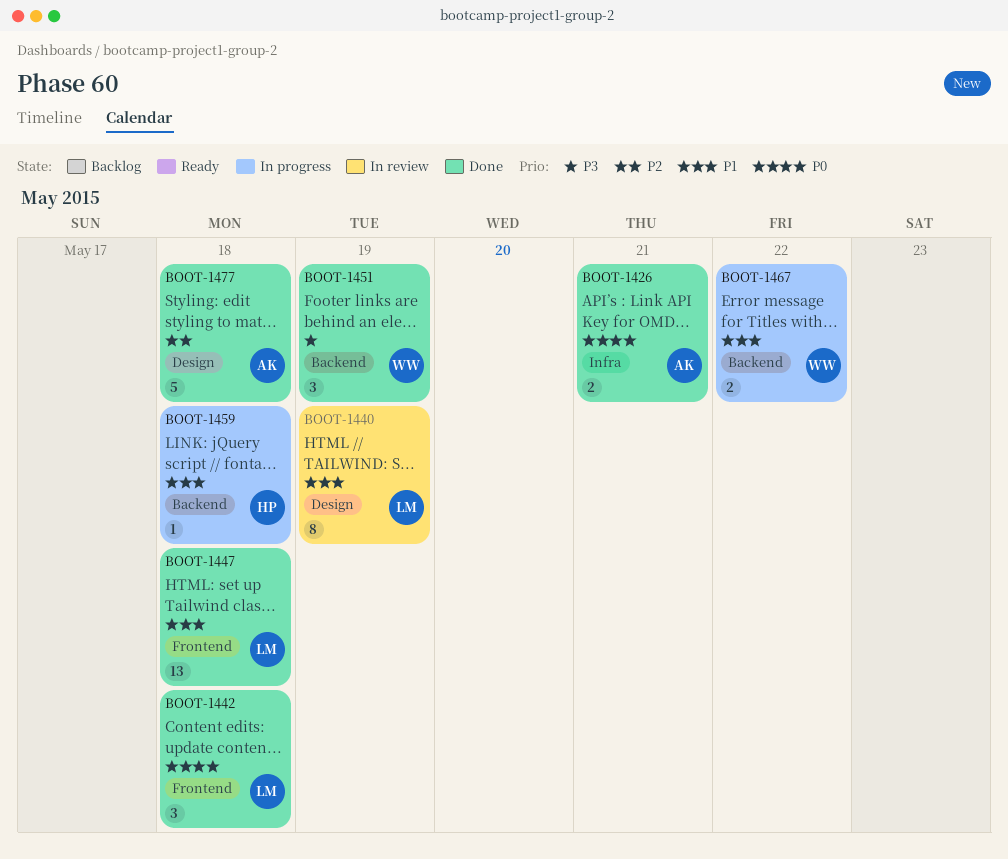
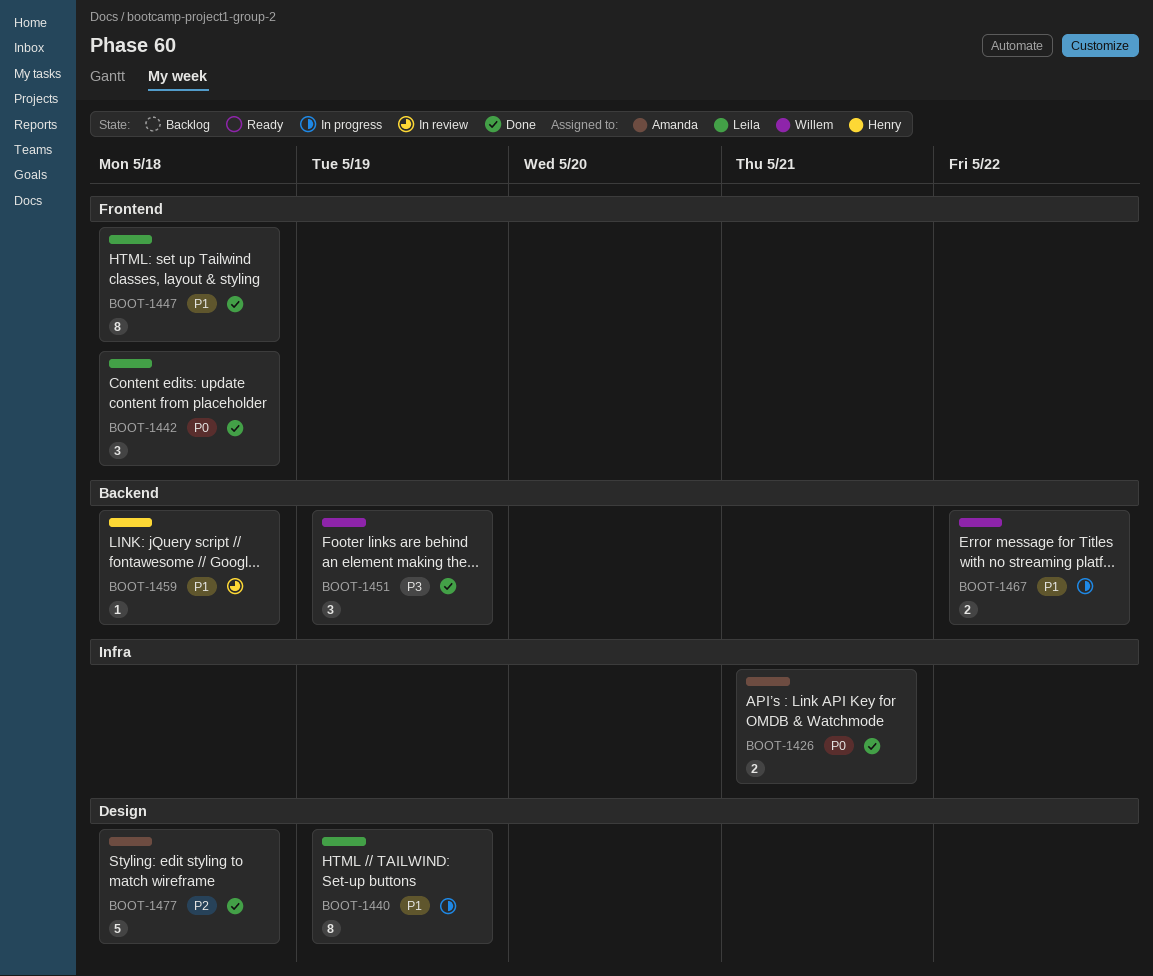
BOOT-1440, status: In review -> In progress
BOOT-1447, estimate: 13 -> 8
BOOT-1459, status: In progress -> In review

